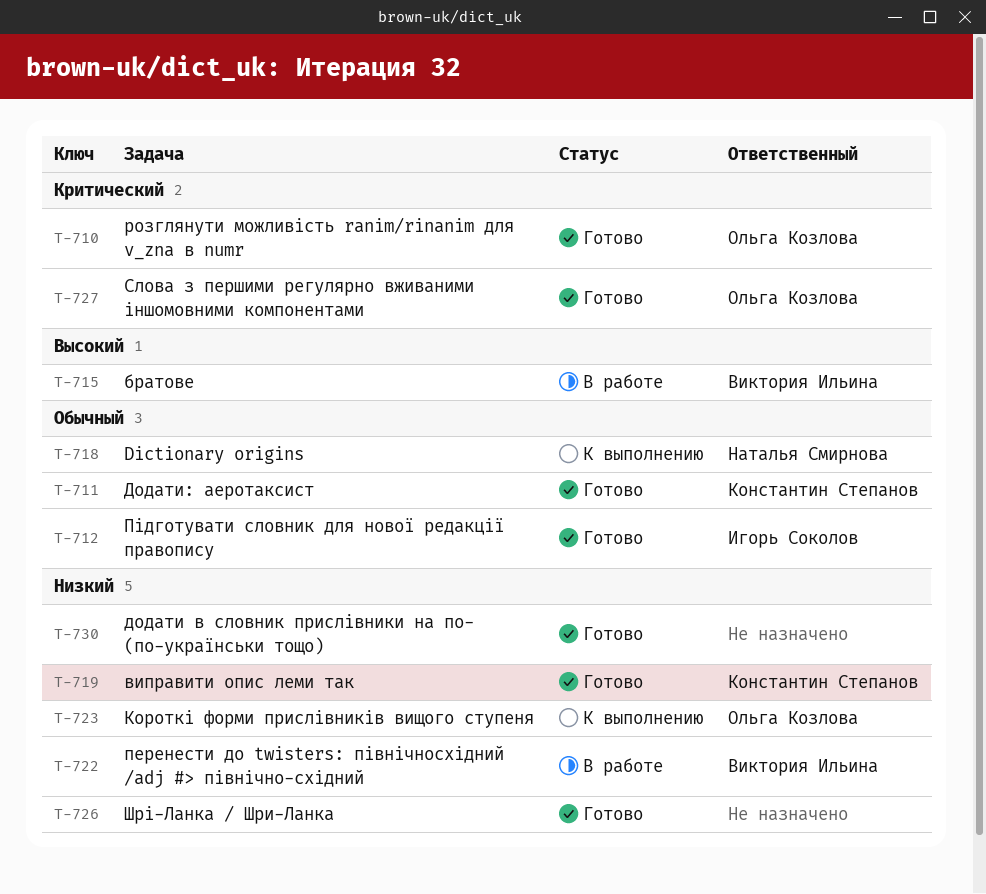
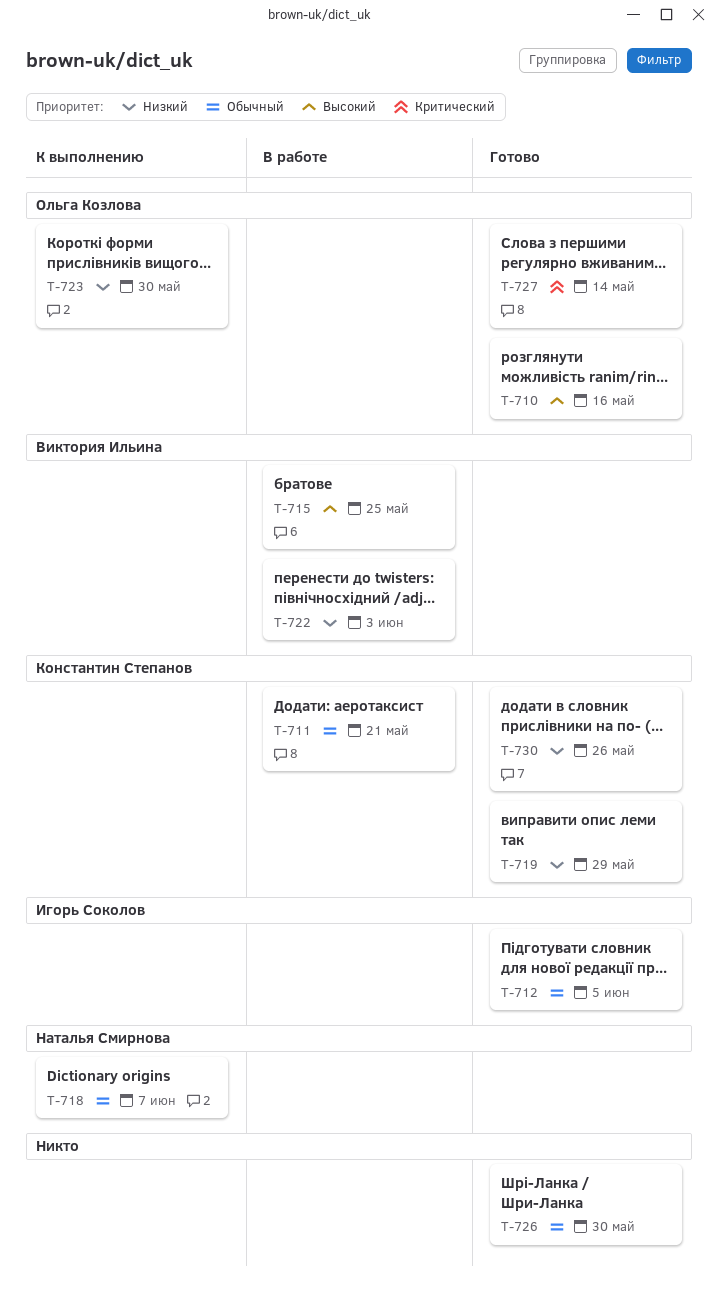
T-710, priority: Критический -> Высокий
T-711, status: Готово -> В работе
T-726, priority: Низкий -> Обычный
T-730, owner: none -> Константин Степанов

